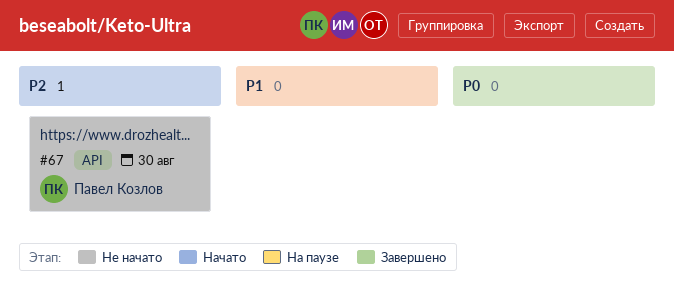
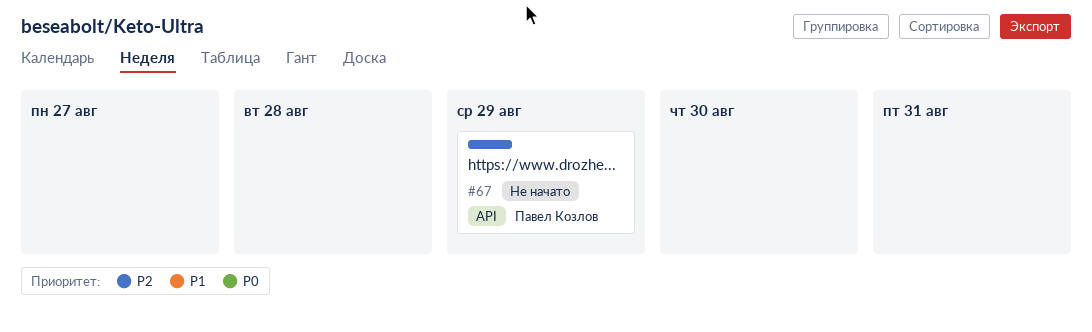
#67, due: Aug 30 -> Aug 29

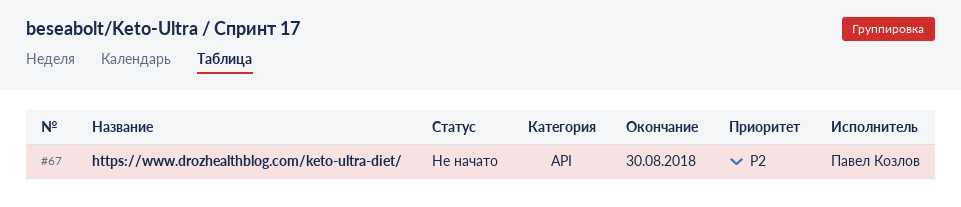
#67, due: Aug 29 -> Aug 30

